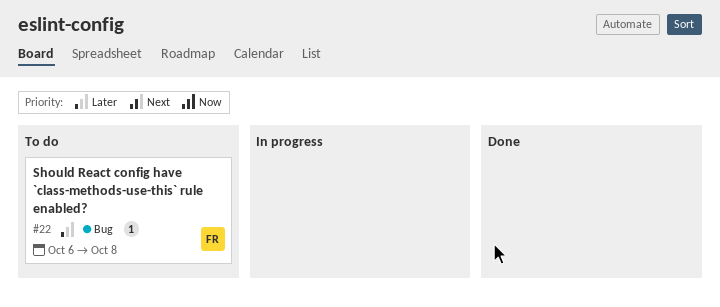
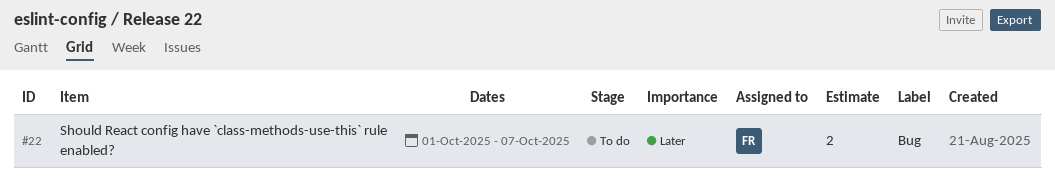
#22, estimate: 1 -> 2
#22, start: Oct 6 -> Oct 1
#22, due: Oct 8 -> Oct 7

